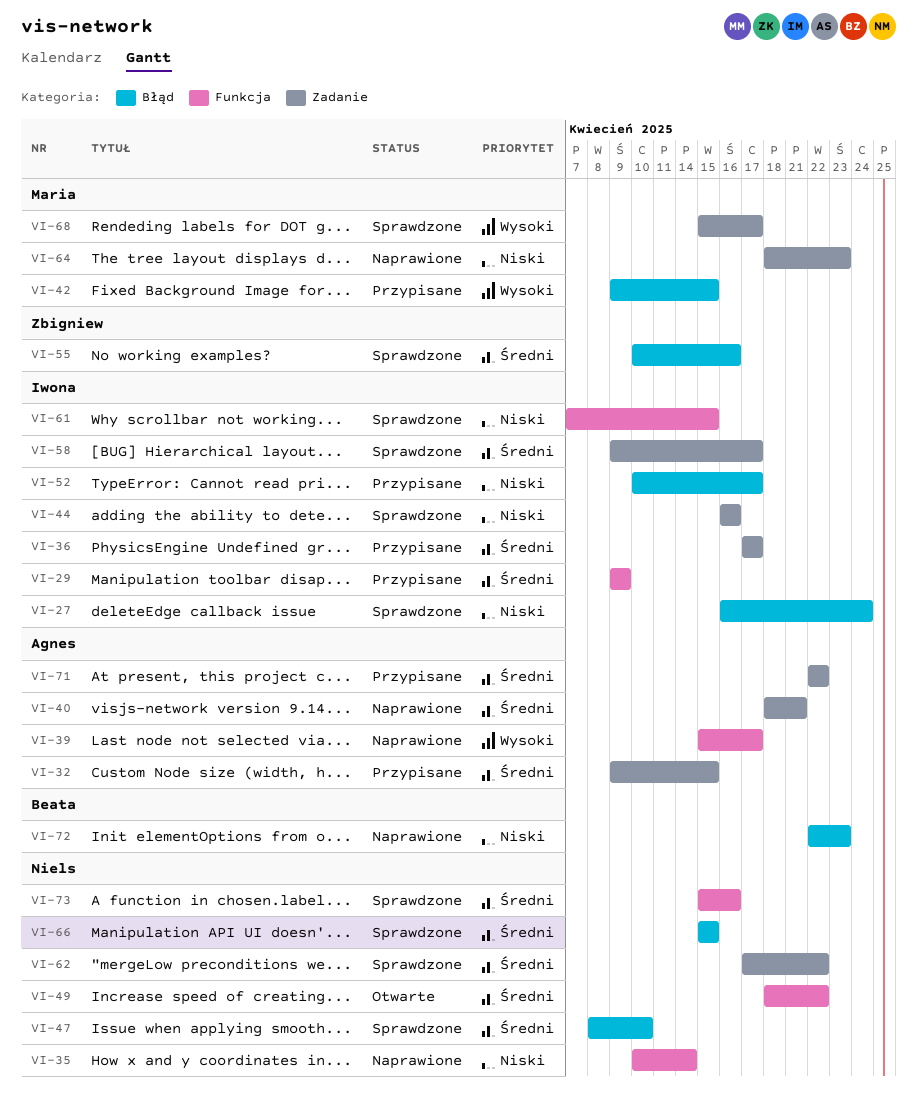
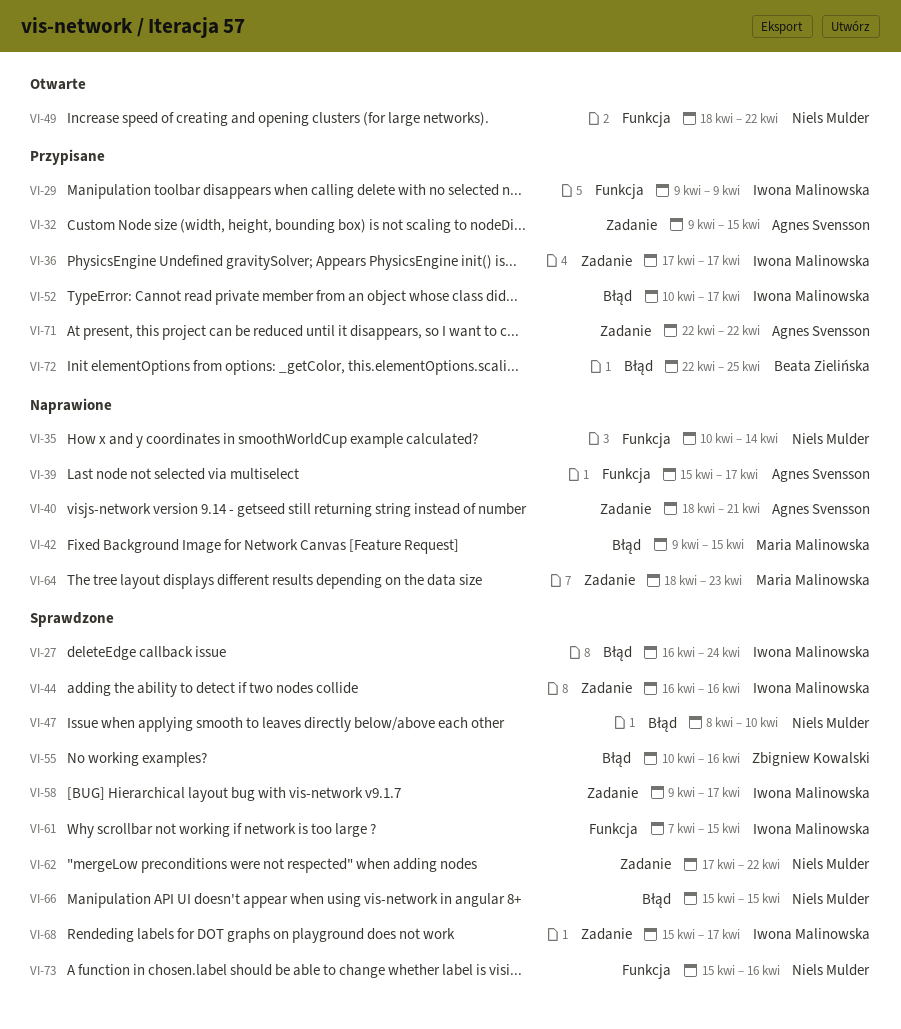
VI-42, status: Przypisane -> Naprawione
VI-68, owner: Maria Malinowska -> Iwona Malinowska
VI-72, status: Naprawione -> Przypisane
VI-72, due: Apr 23 -> Apr 25

